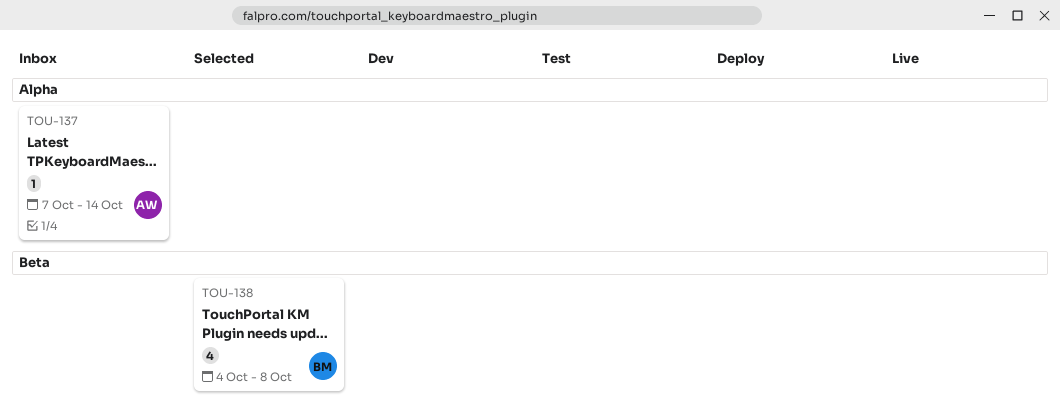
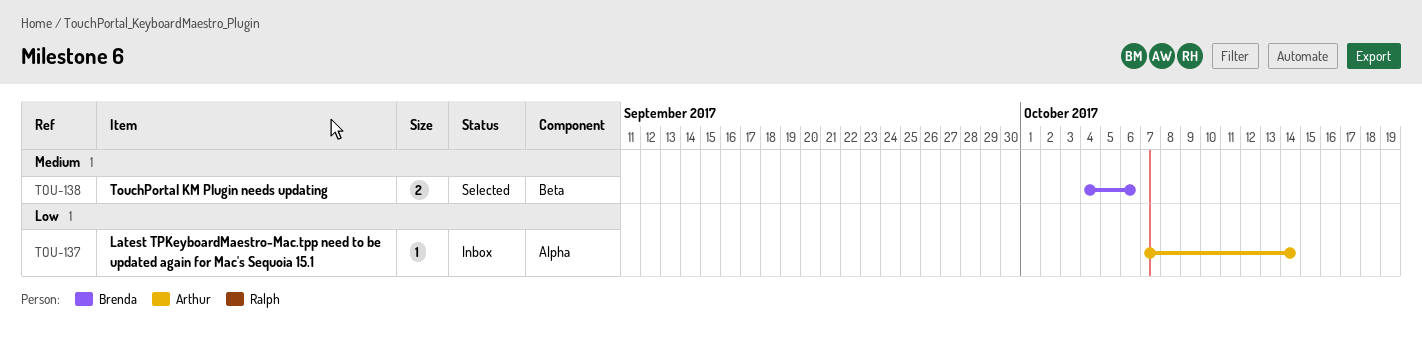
TOU-138, estimate: 4 -> 2
TOU-138, due: Oct 8 -> Oct 6

